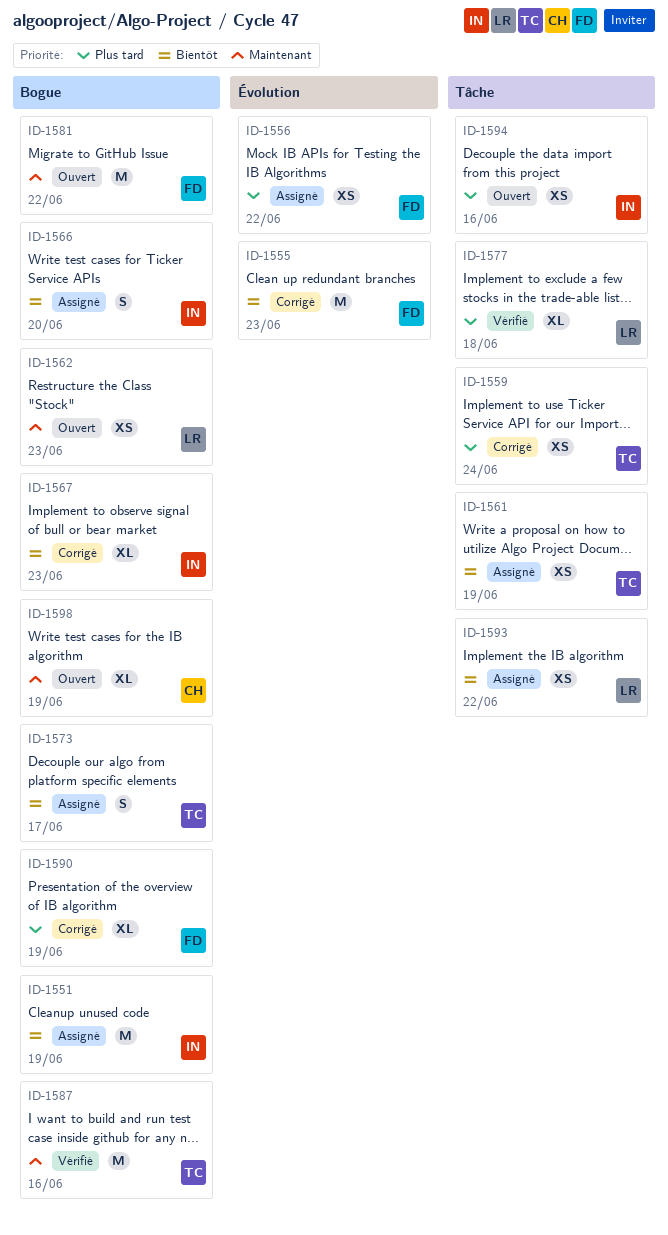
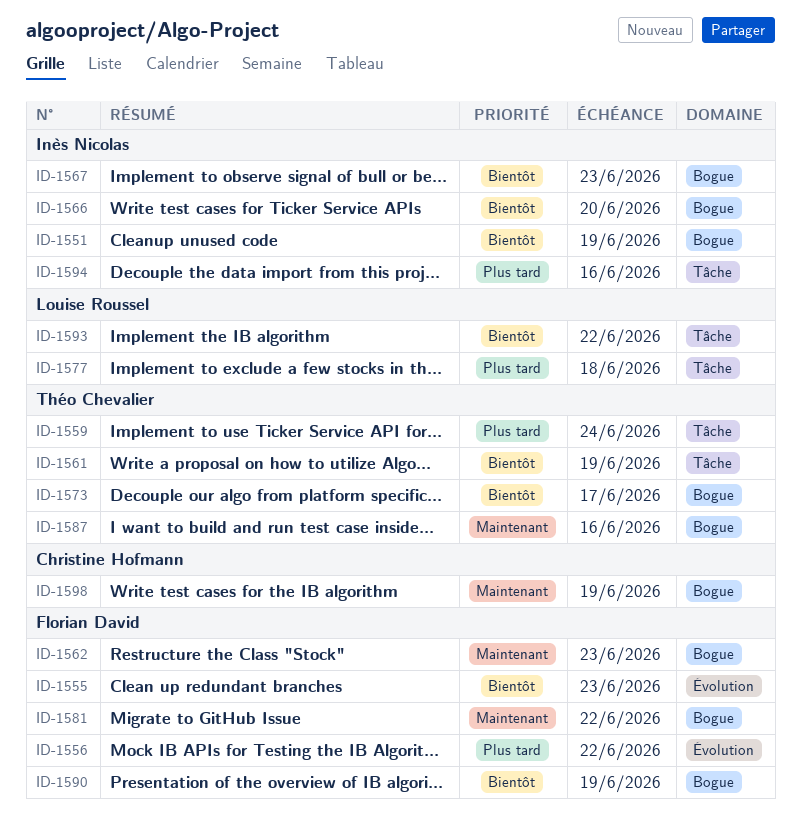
ID-1562, owner: Louise Roussel -> Florian David
ID-1590, priority: Plus tard -> Bientôt

